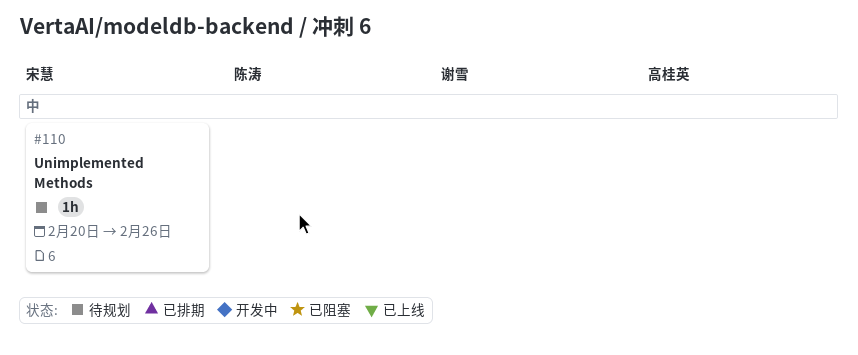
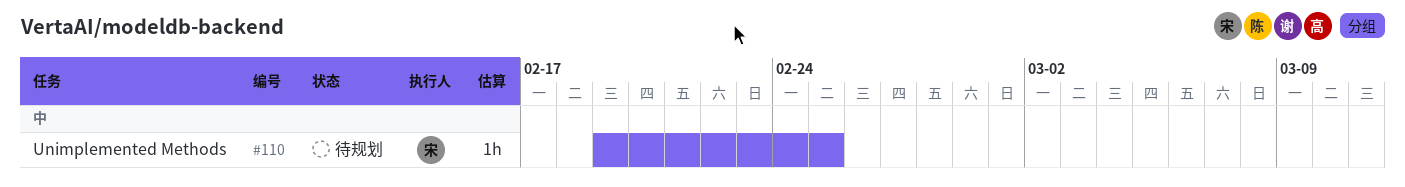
#110, start: Feb 20 -> Feb 19
#110, due: Feb 26 -> Feb 25

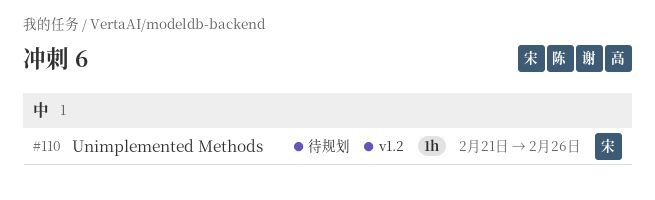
#110, start: Feb 19 -> Feb 21
#110, due: Feb 25 -> Feb 26

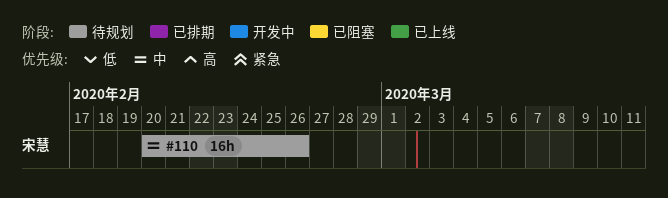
#110, estimate: 1h -> 16h
#110, start: Feb 21 -> Feb 20

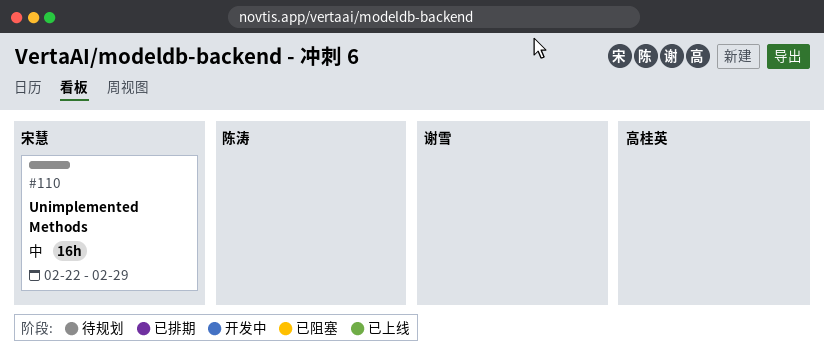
#110, start: Feb 20 -> Feb 22
#110, due: Feb 26 -> Feb 29

